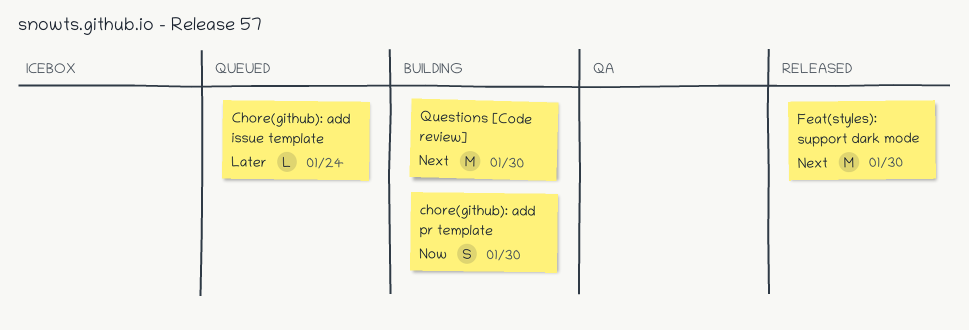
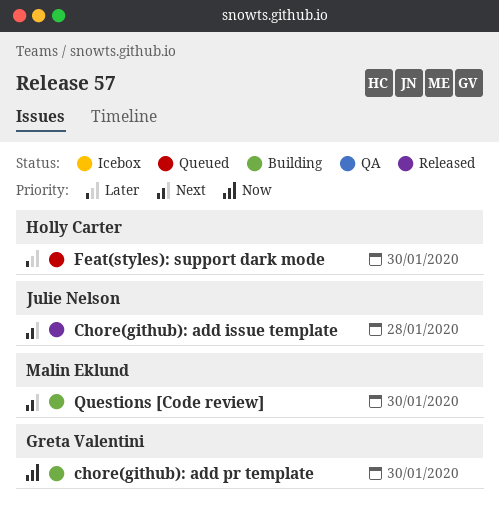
Chore(github): add issue template, status: Queued -> Released
Chore(github): add issue template, priority: Later -> Next
Chore(github): add issue template, due: Jan 24 -> Jan 28
Feat(styles): support dark mode, status: Released -> Queued
Feat(styles): support dark mode, priority: Next -> Later

